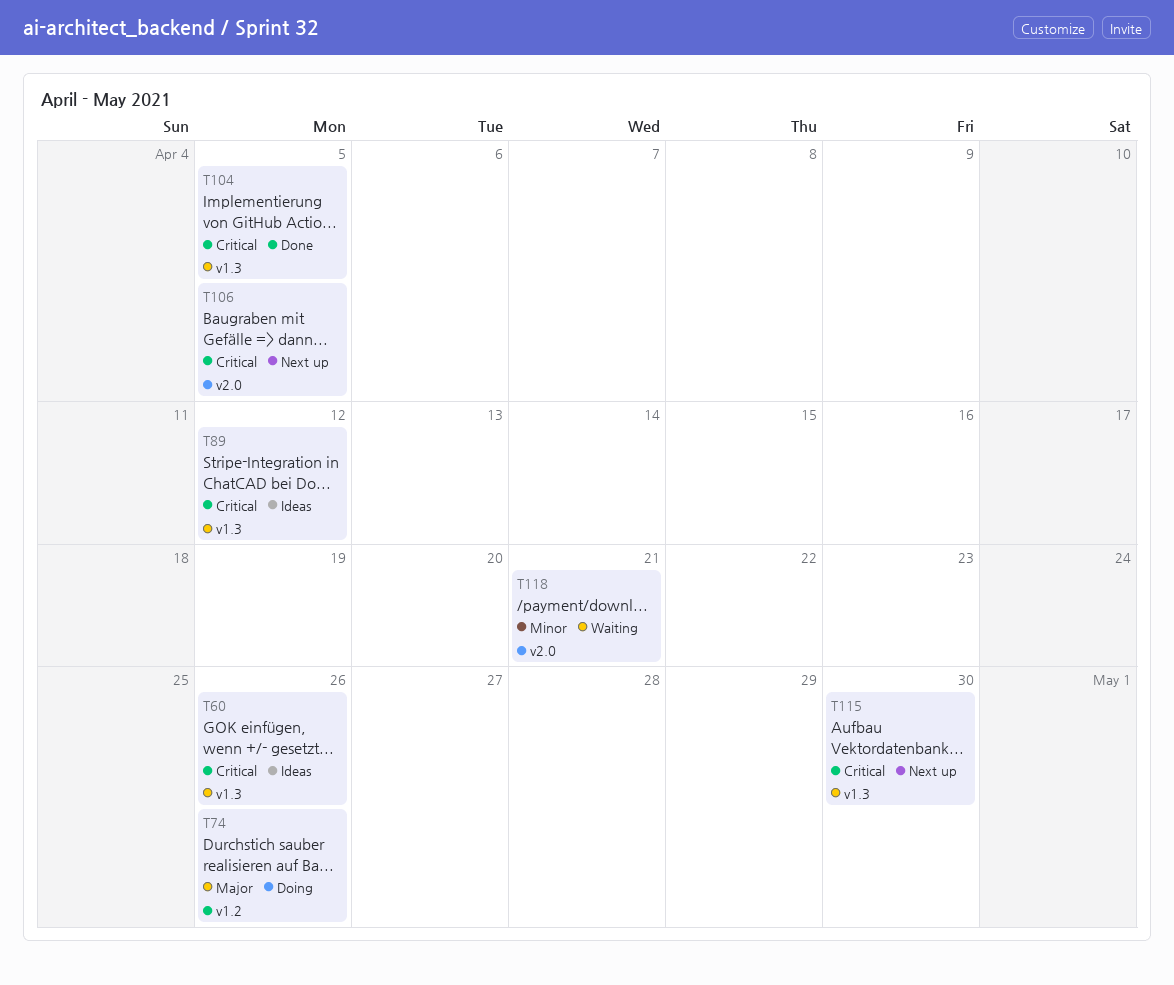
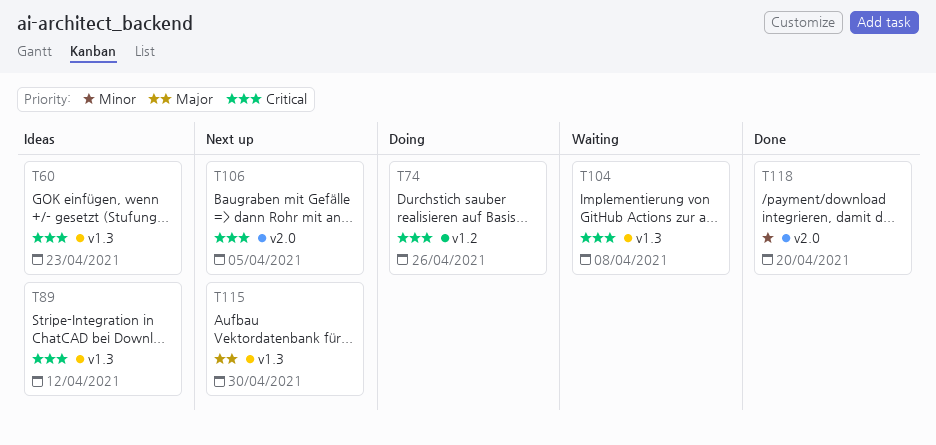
T60, due: Apr 26 -> Apr 23
T74, priority: Major -> Critical
T104, status: Done -> Waiting
T104, due: Apr 5 -> Apr 8
T115, priority: Critical -> Major
T118, status: Waiting -> Done
T118, due: Apr 21 -> Apr 20

